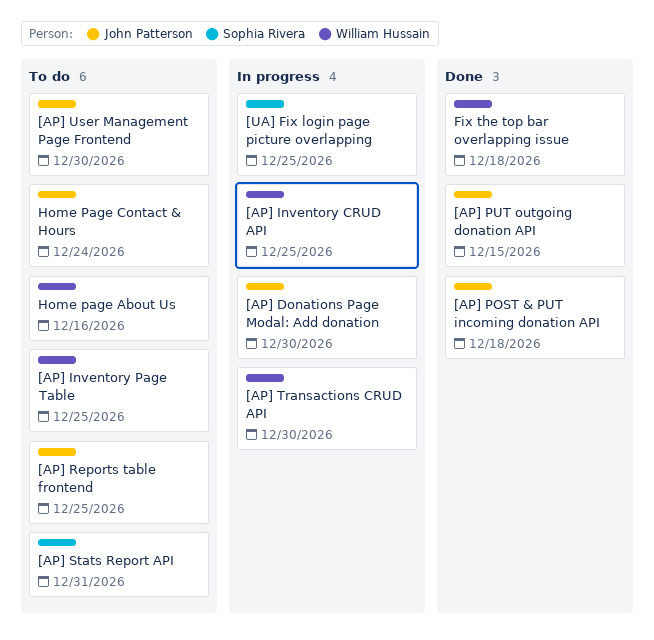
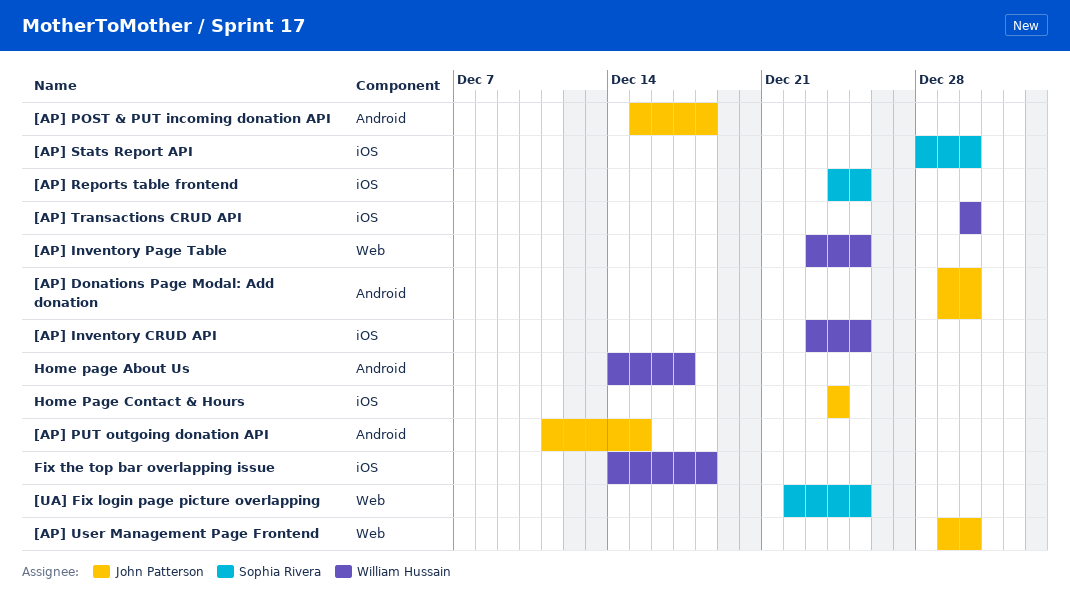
[AP] Reports table frontend, owner: John Patterson -> Sophia Rivera
[AP] Stats Report API, due: Dec 31 -> Dec 30
Home page About Us, due: Dec 16 -> Dec 17

